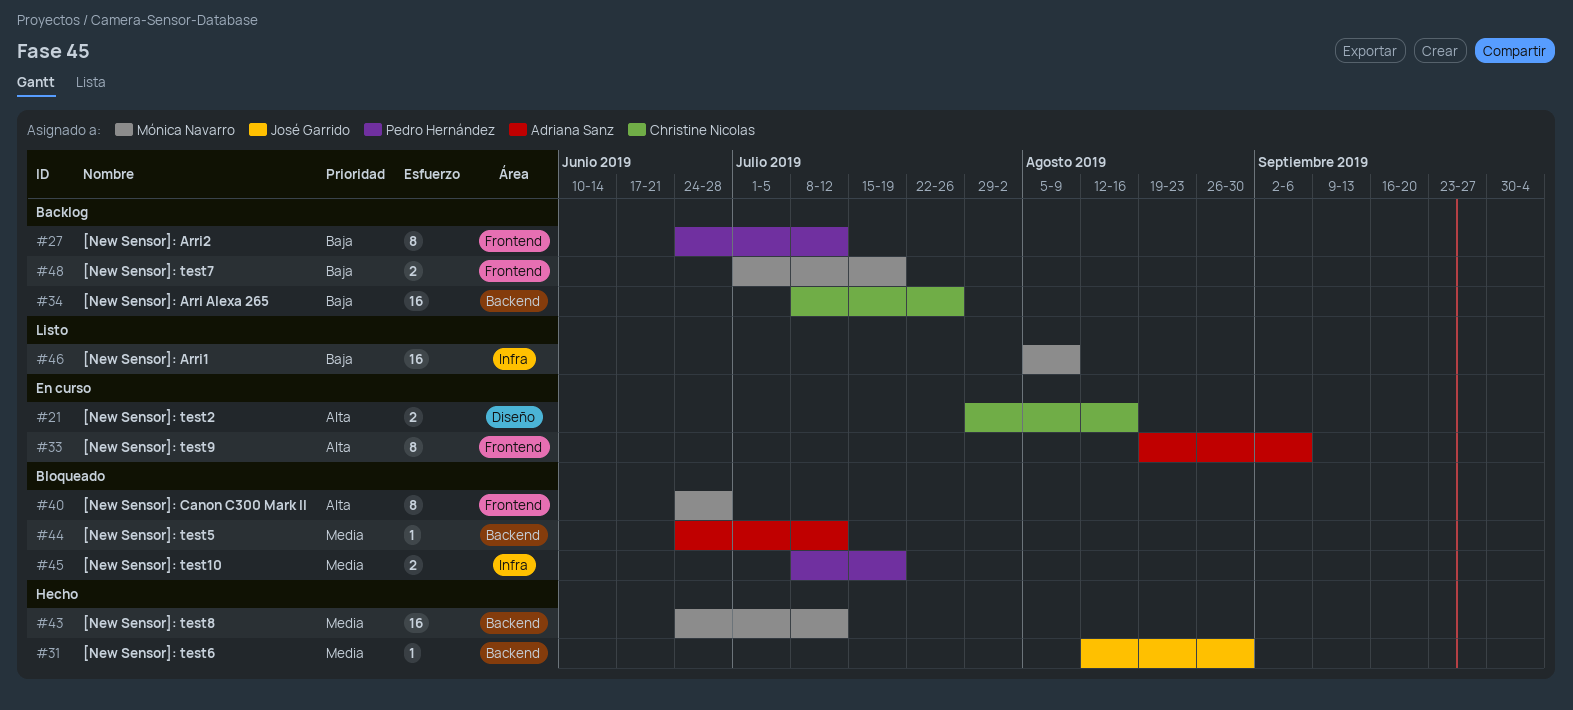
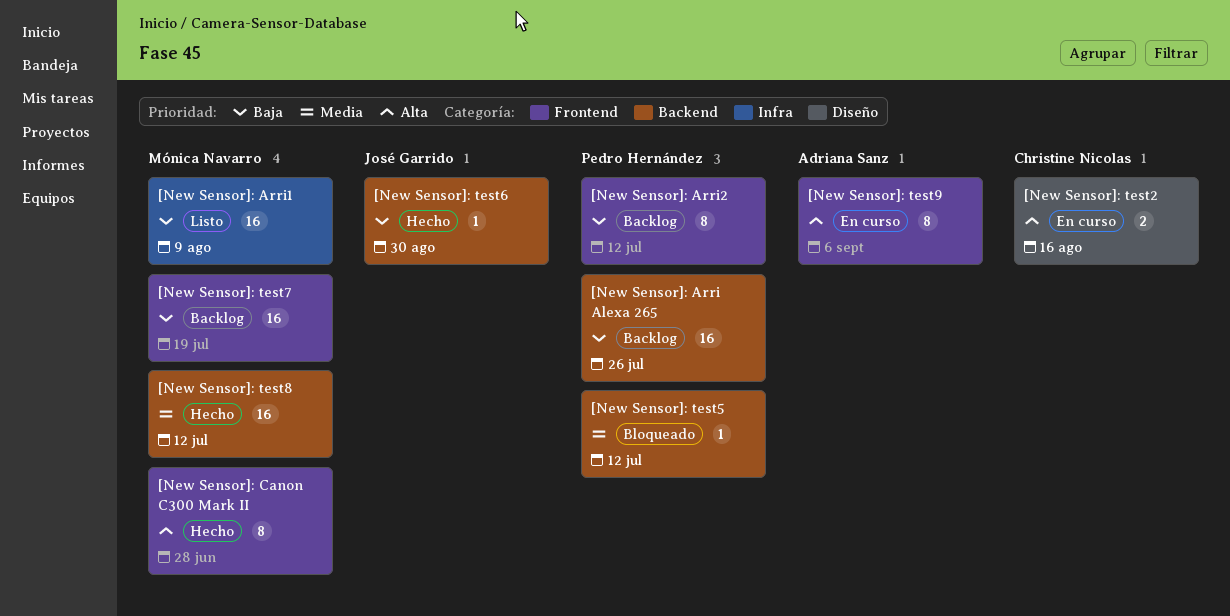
[New Sensor]: Arri Alexa 265, owner: Christine Nicolas -> Pedro Hernández
[New Sensor]: Canon C300 Mark II, status: Bloqueado -> Hecho
[New Sensor]: test10: present -> none
[New Sensor]: test5, owner: Adriana Sanz -> Pedro Hernández
[New Sensor]: test6, priority: Media -> Baja
[New Sensor]: test7, estimate: 2 -> 16

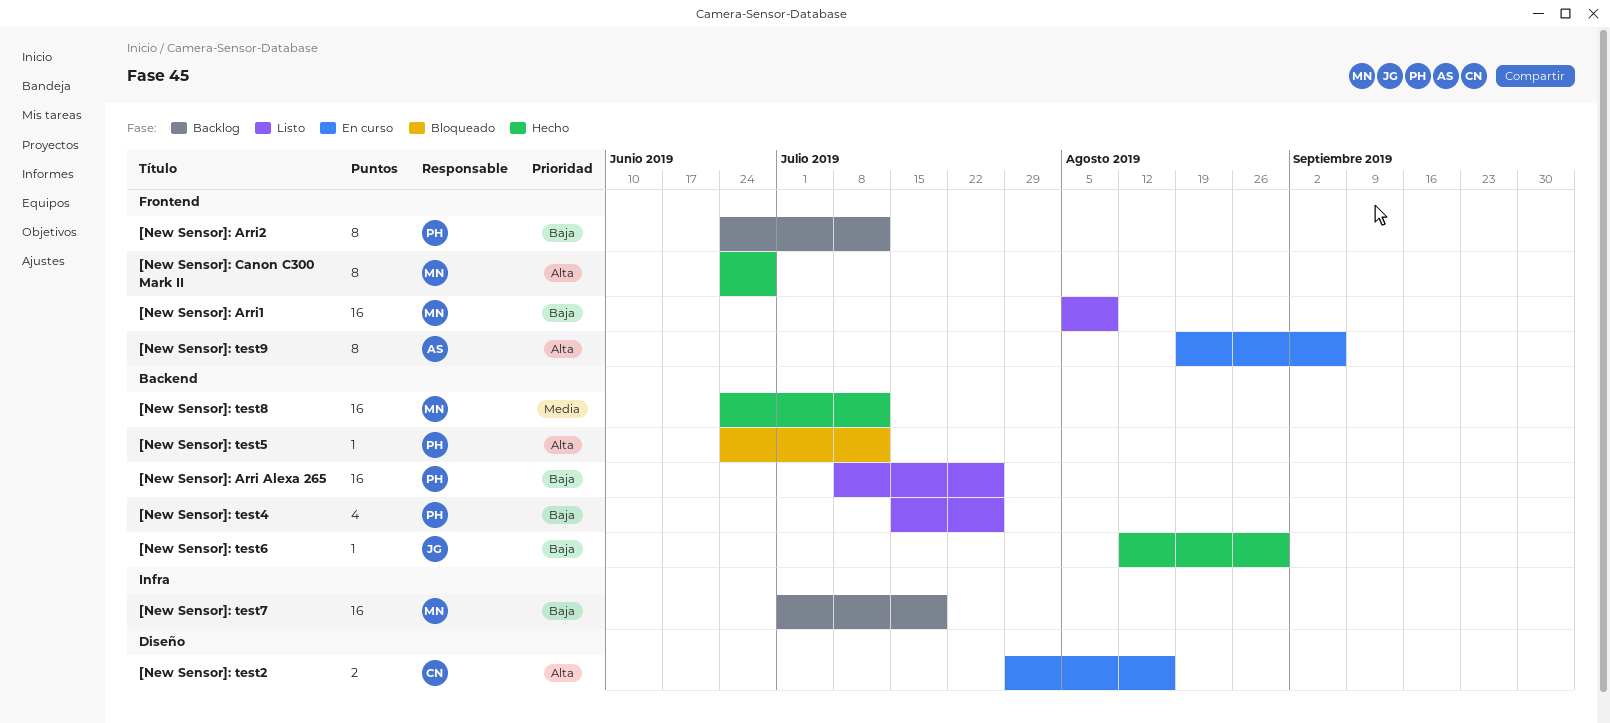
[New Sensor]: Arri Alexa 265, status: Backlog -> Listo
[New Sensor]: Arri1, label: Infra -> Frontend
[New Sensor]: test4: none -> present
[New Sensor]: test5, priority: Media -> Alta
[New Sensor]: test7, label: Frontend -> Infra

